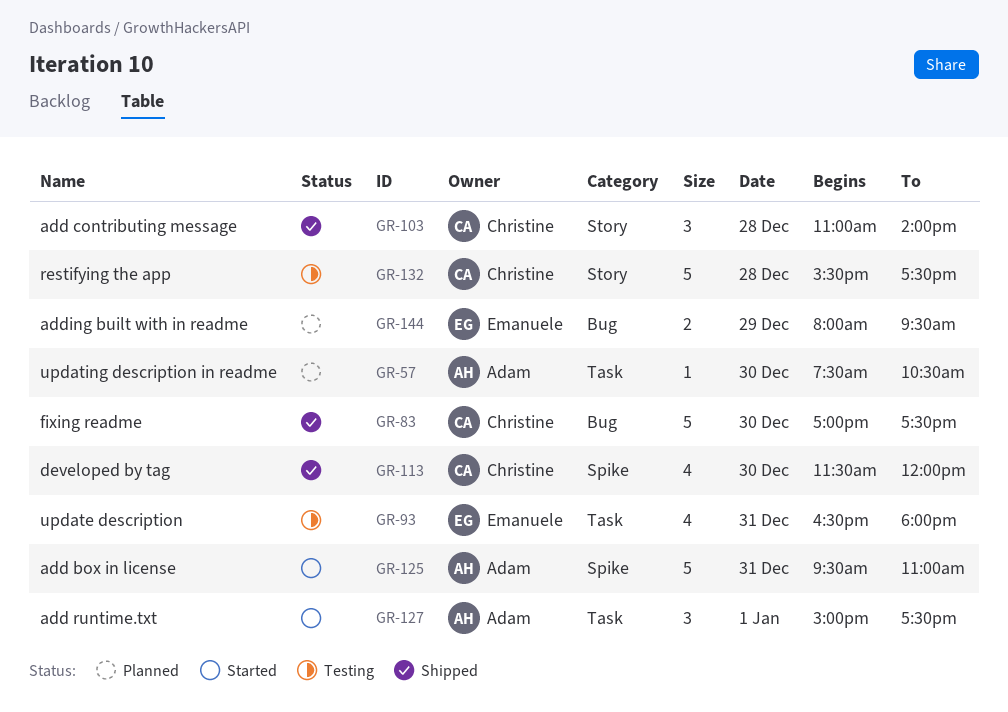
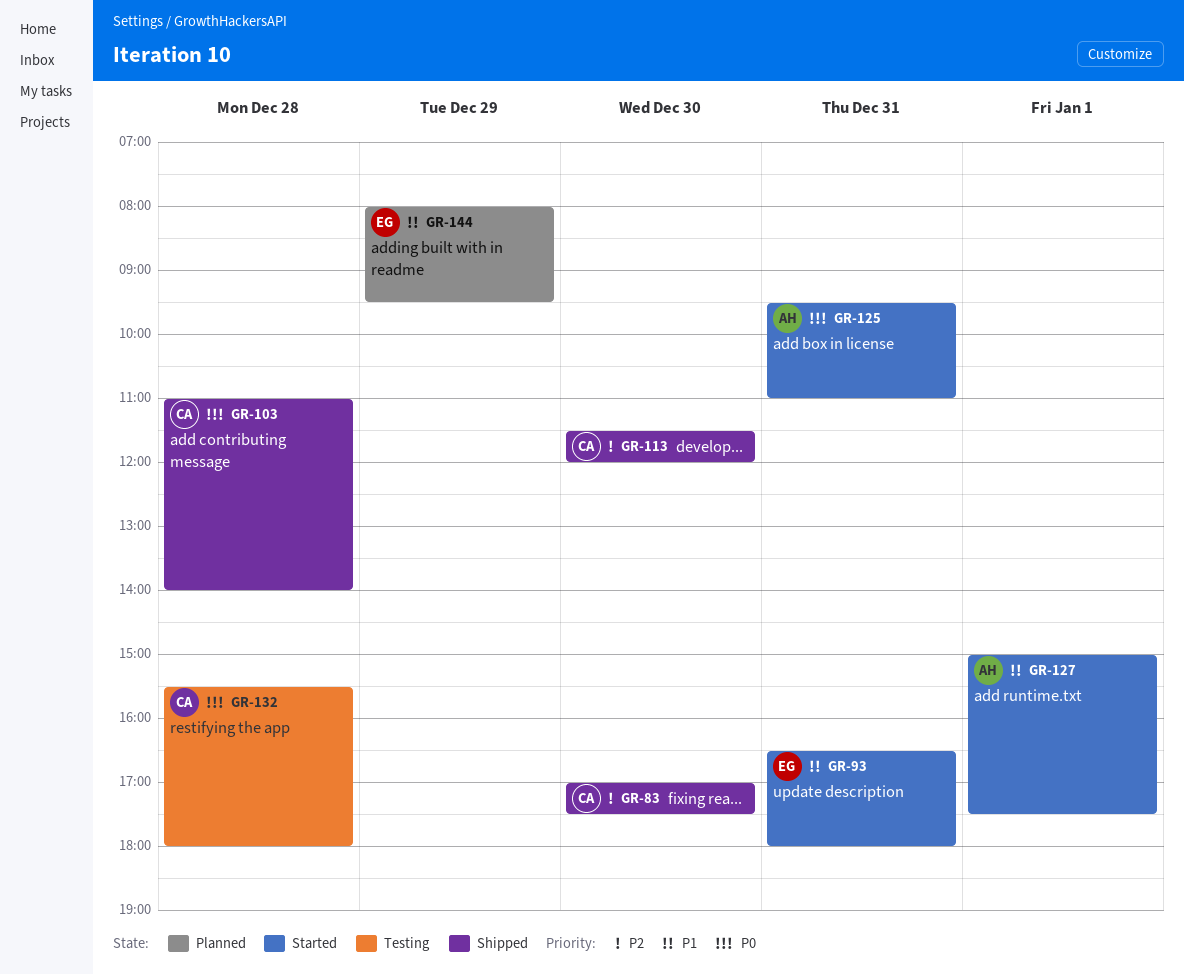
GR-57: present -> none
GR-93, status: Testing -> Started
GR-132, ends: 17:30 -> 18:00

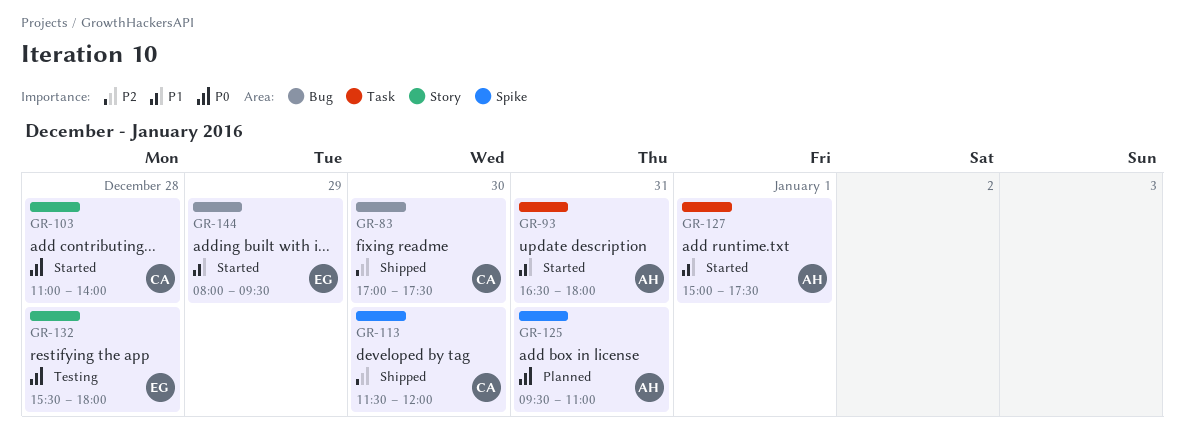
GR-93, owner: EG -> AH
GR-103, status: Shipped -> Started
GR-125, status: Started -> Planned
GR-132, owner: CA -> EG
GR-144, status: Planned -> Started

